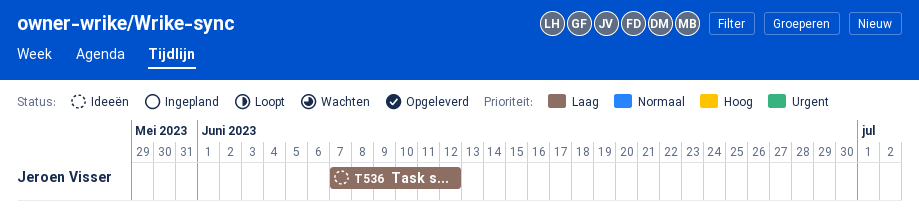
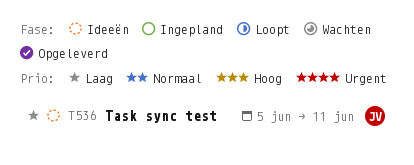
T536, start: Jun 7 -> Jun 5
T536, due: Jun 12 -> Jun 11

